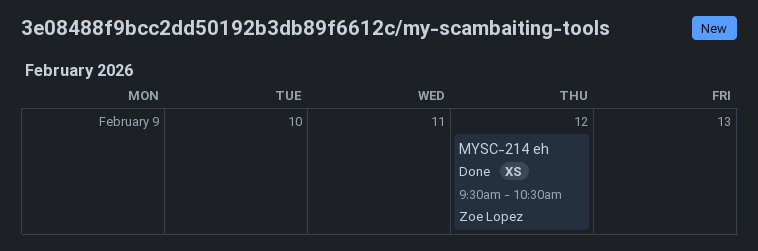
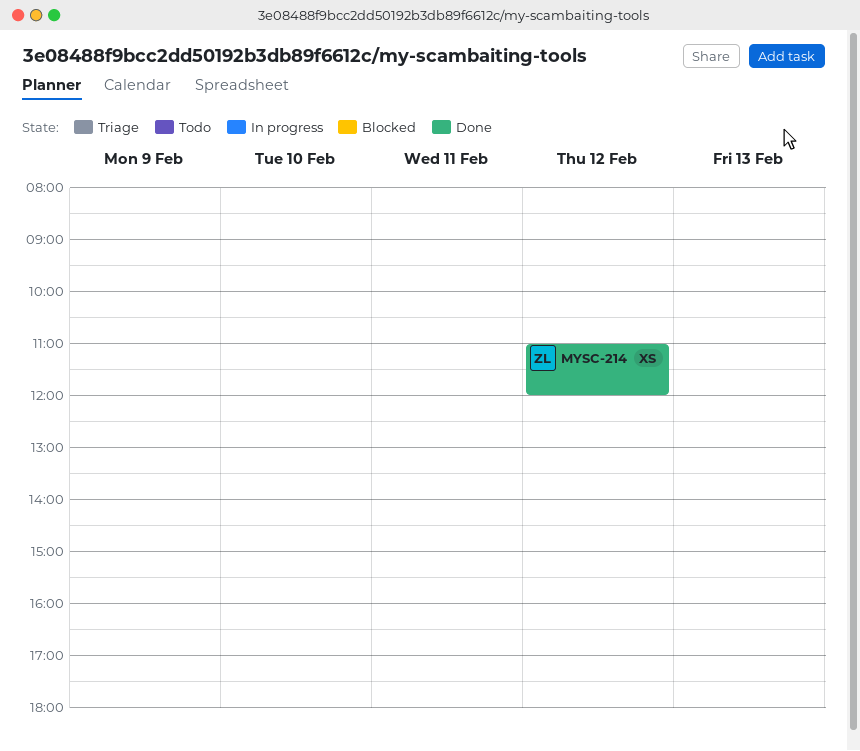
MYSC-214, begins: 09:30 -> 11:00
MYSC-214, ends: 10:30 -> 12:00

